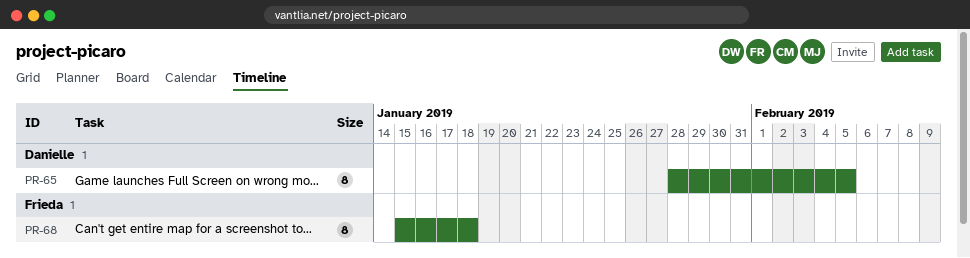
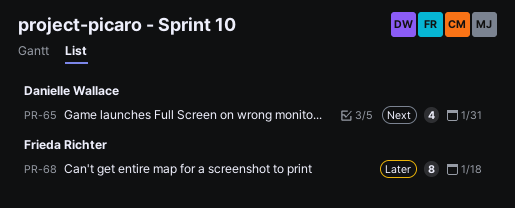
PR-65, estimate: 8 -> 4
PR-65, due: Feb 5 -> Jan 31

